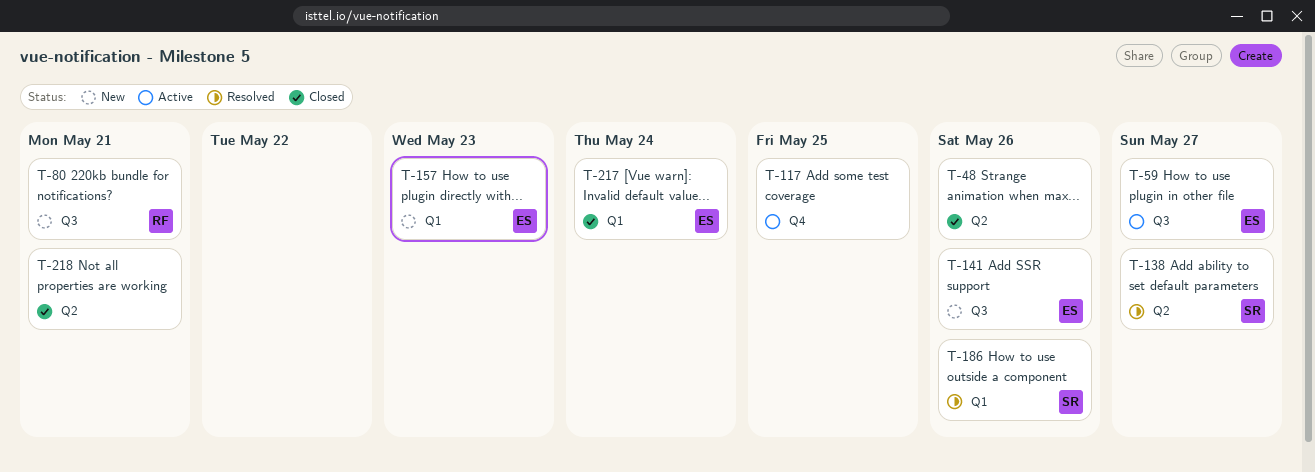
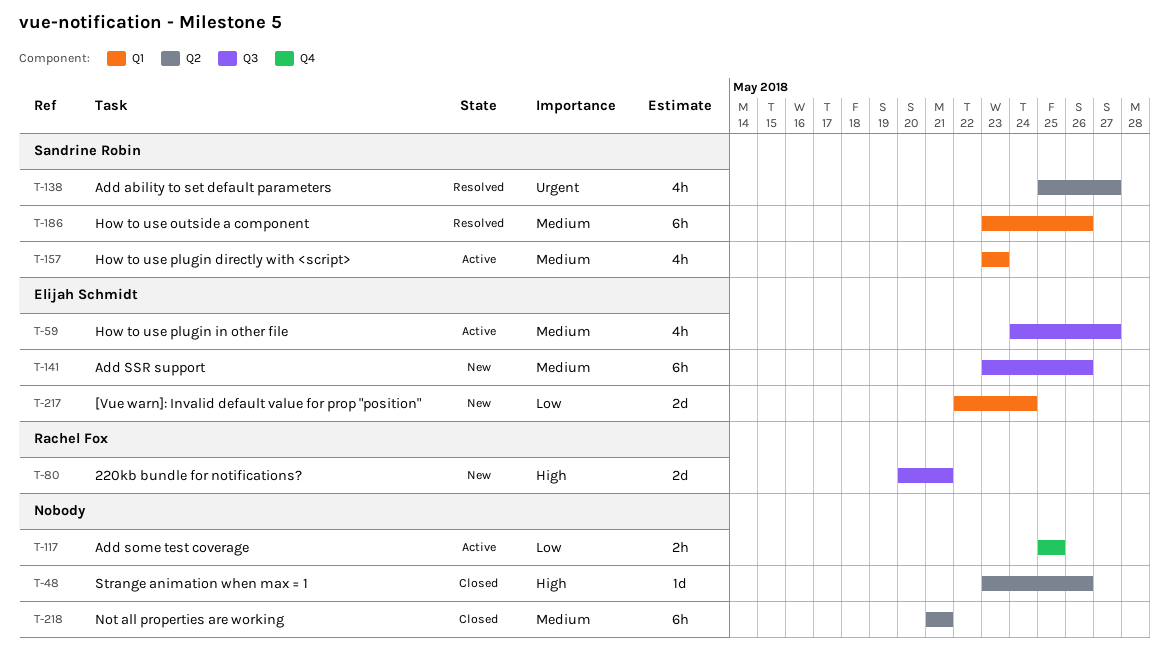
T-157, status: New -> Active
T-157, owner: Elijah Schmidt -> Sandrine Robin
T-217, status: Closed -> New

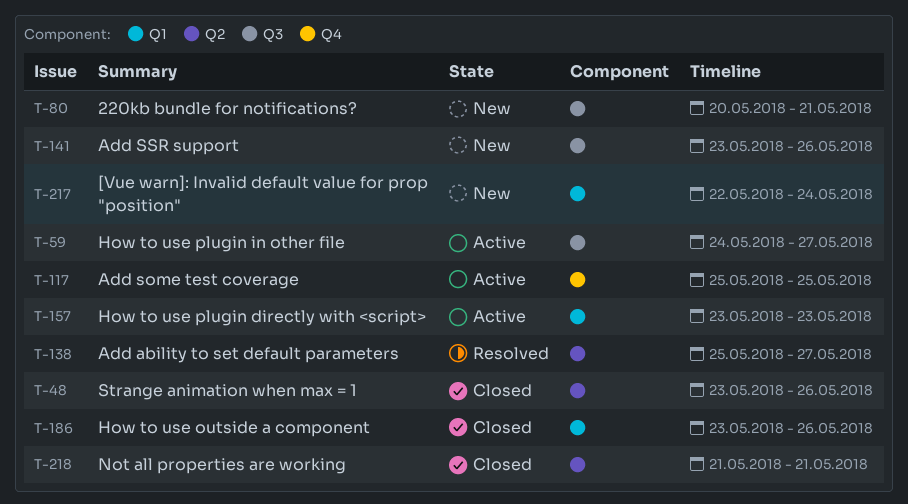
T-186, status: Resolved -> Closed

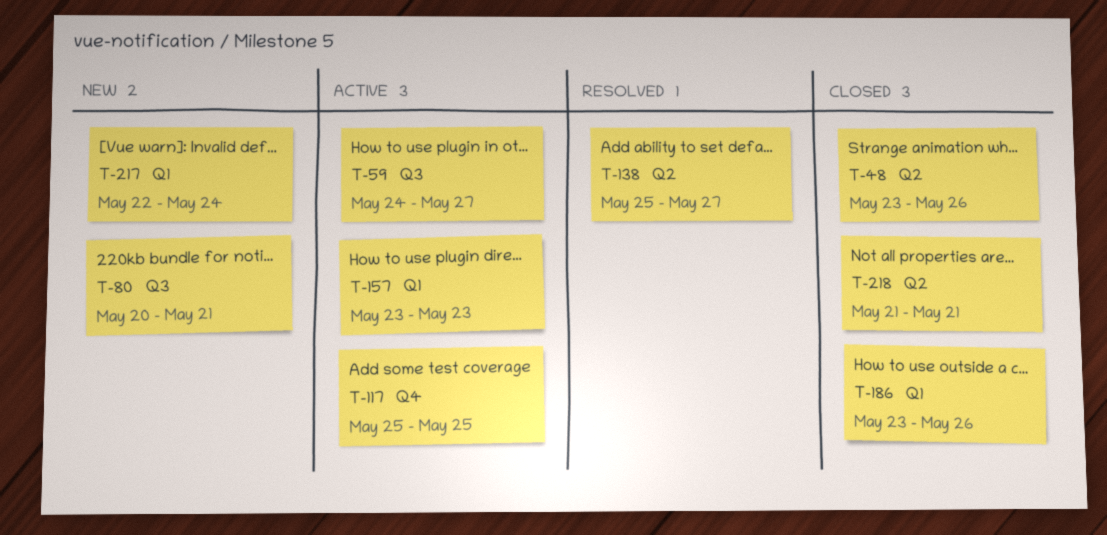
T-141: present -> none

